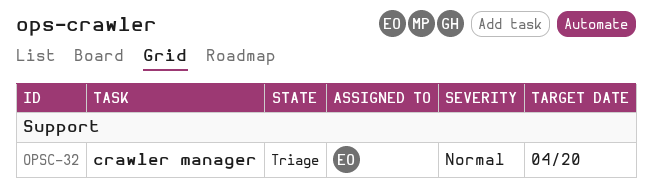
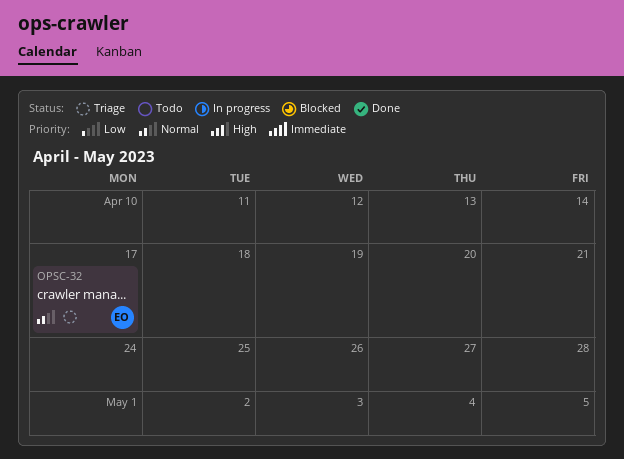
OPSC-32, due: Apr 20 -> Apr 17

